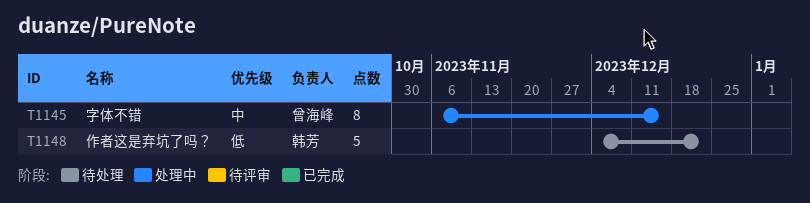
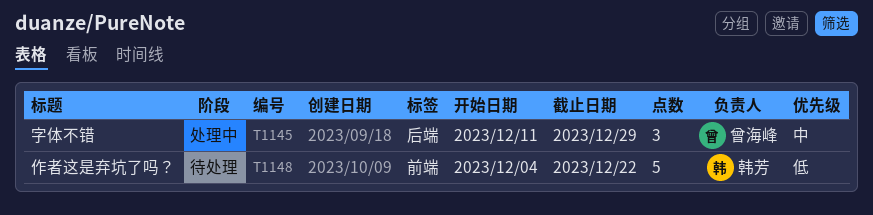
T1145, estimate: 8 -> 3
T1145, start: Nov 6 -> Dec 11
T1145, due: Dec 15 -> Dec 29

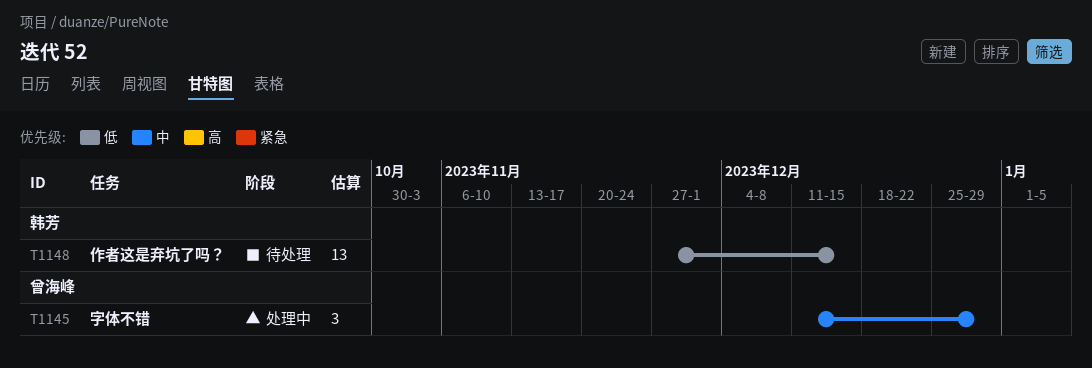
T1148, estimate: 5 -> 13
T1148, start: Dec 4 -> Nov 27
T1148, due: Dec 22 -> Dec 15

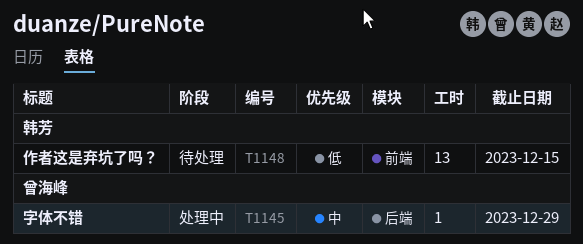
T1145, estimate: 3 -> 1

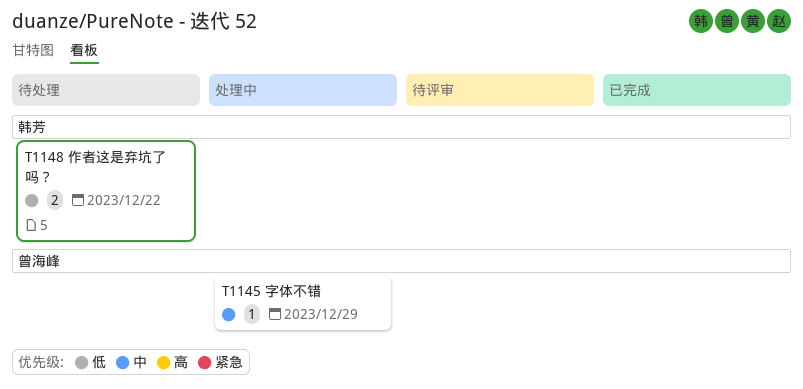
T1148, estimate: 13 -> 2
T1148, due: Dec 15 -> Dec 22

